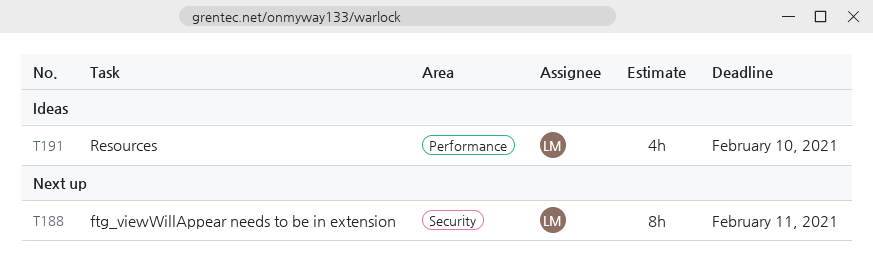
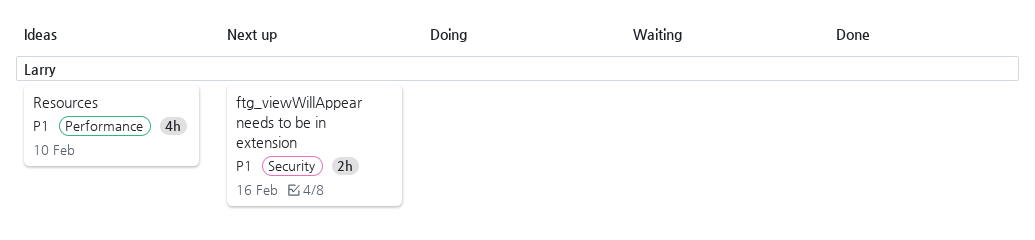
ftg_viewWillAppear needs to be in extension, estimate: 8h -> 2h
ftg_viewWillAppear needs to be in extension, due: Feb 11 -> Feb 16

